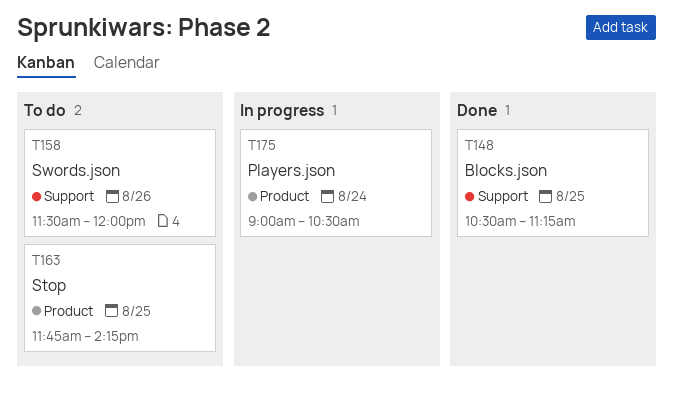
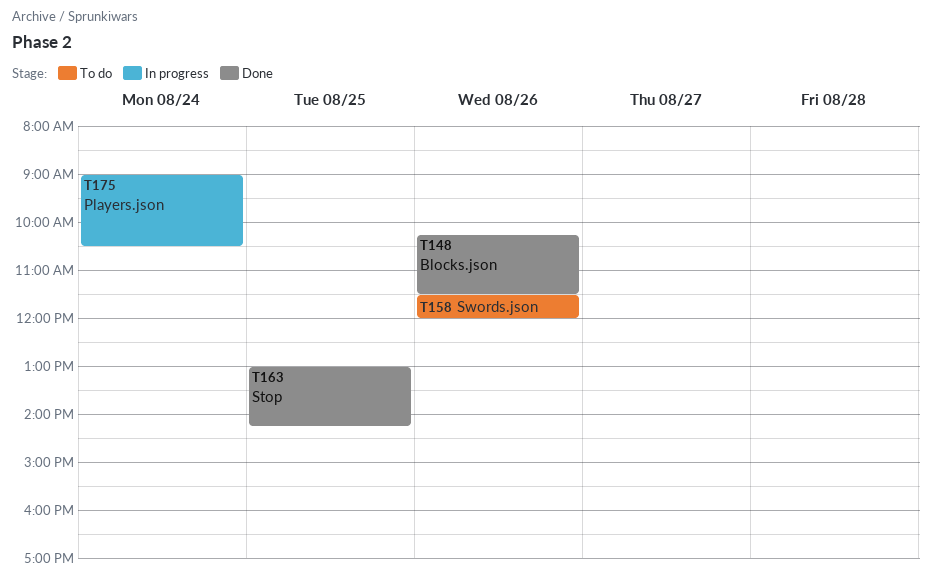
T148, day: Aug 25 -> Aug 26
T148, begins: 10:30 -> 10:15
T148, ends: 11:15 -> 11:30
T163, status: To do -> Done
T163, begins: 11:45 -> 13:00

